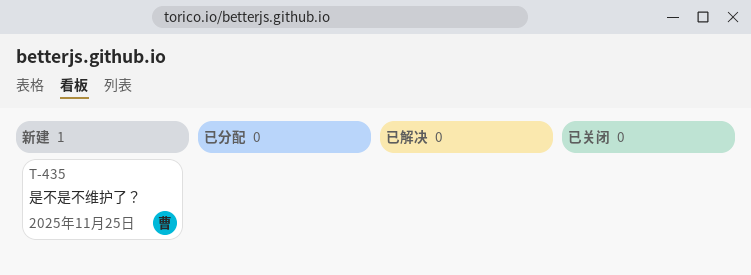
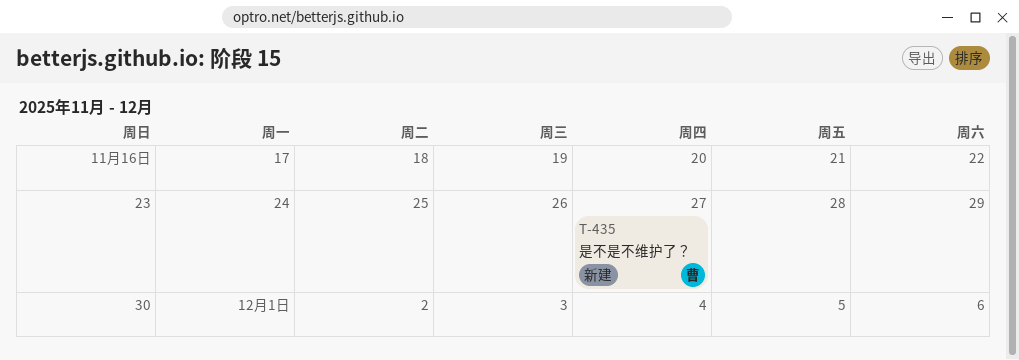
T-435, due: Nov 25 -> Nov 27

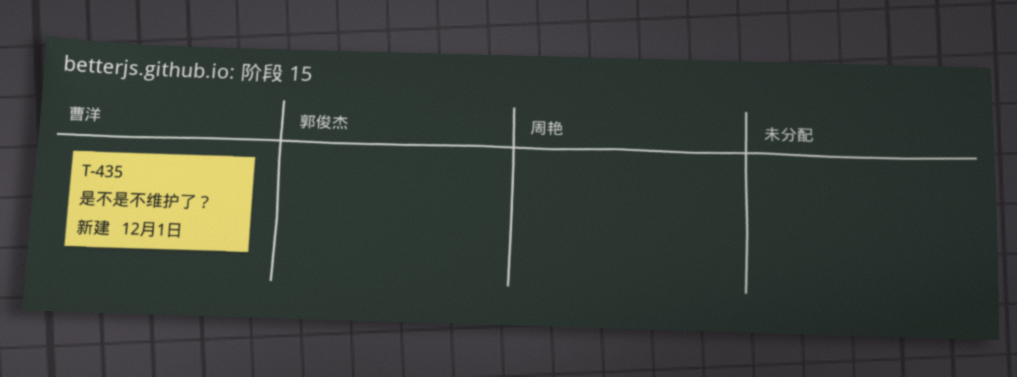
T-435, due: Nov 27 -> Dec 1

